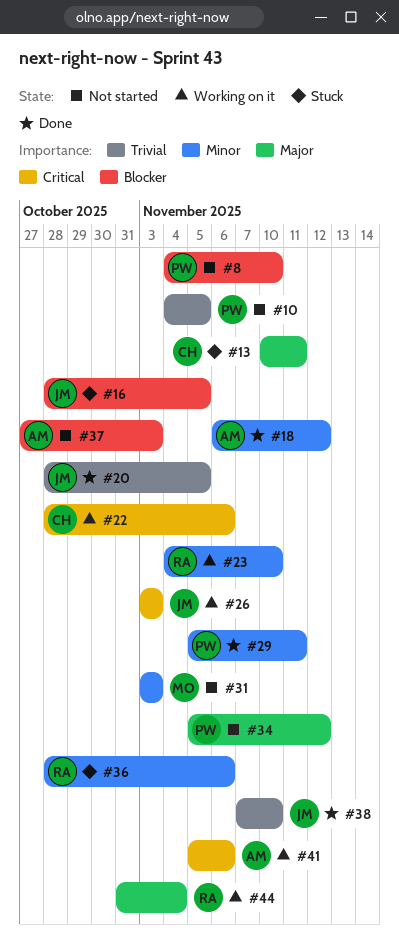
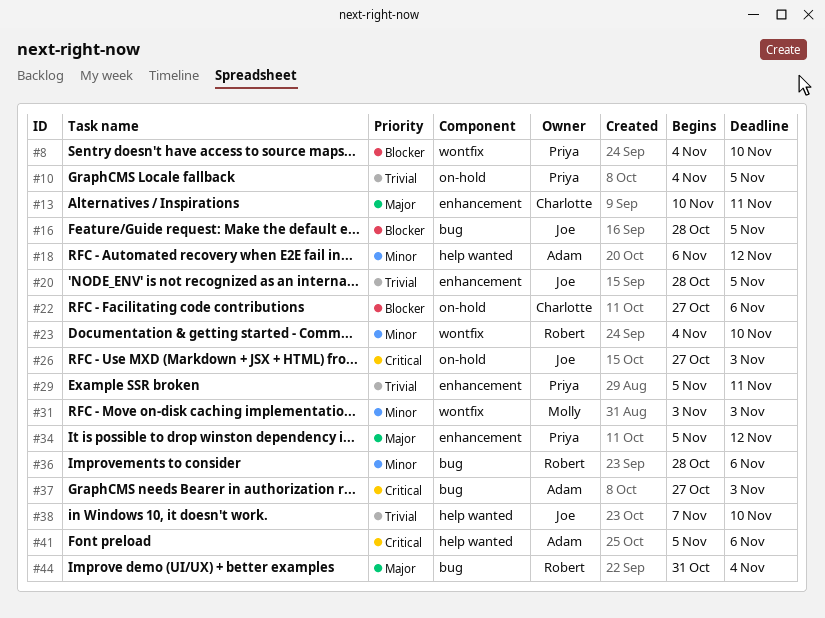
#22, priority: Critical -> Blocker
#22, start: Oct 28 -> Oct 27
#26, start: Nov 3 -> Oct 27
#29, priority: Minor -> Trivial
#37, priority: Blocker -> Critical

